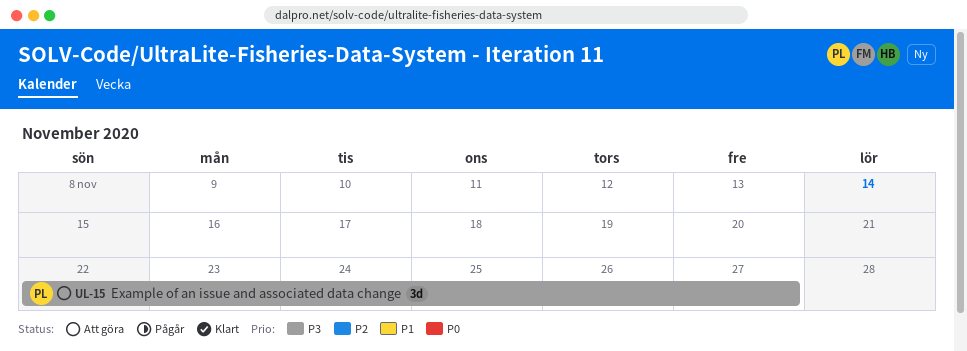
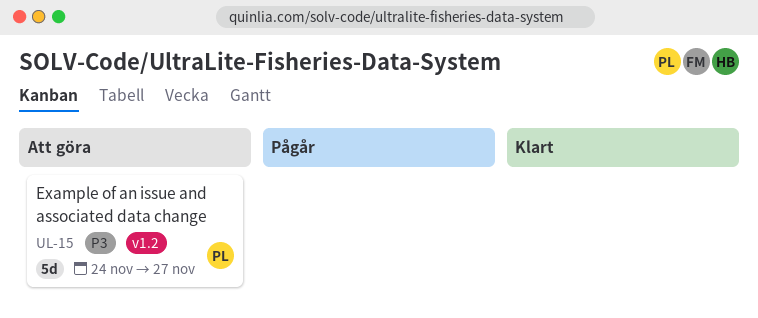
UL-15, estimate: 3d -> 5d
UL-15, start: Nov 22 -> Nov 24

